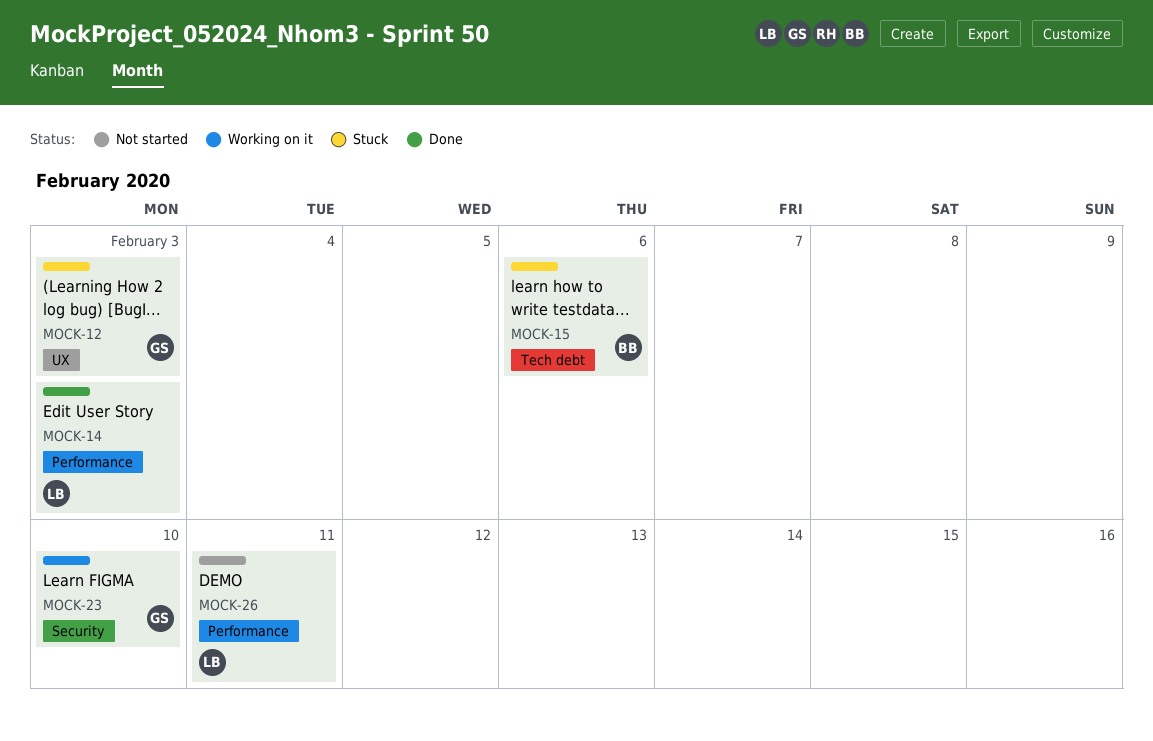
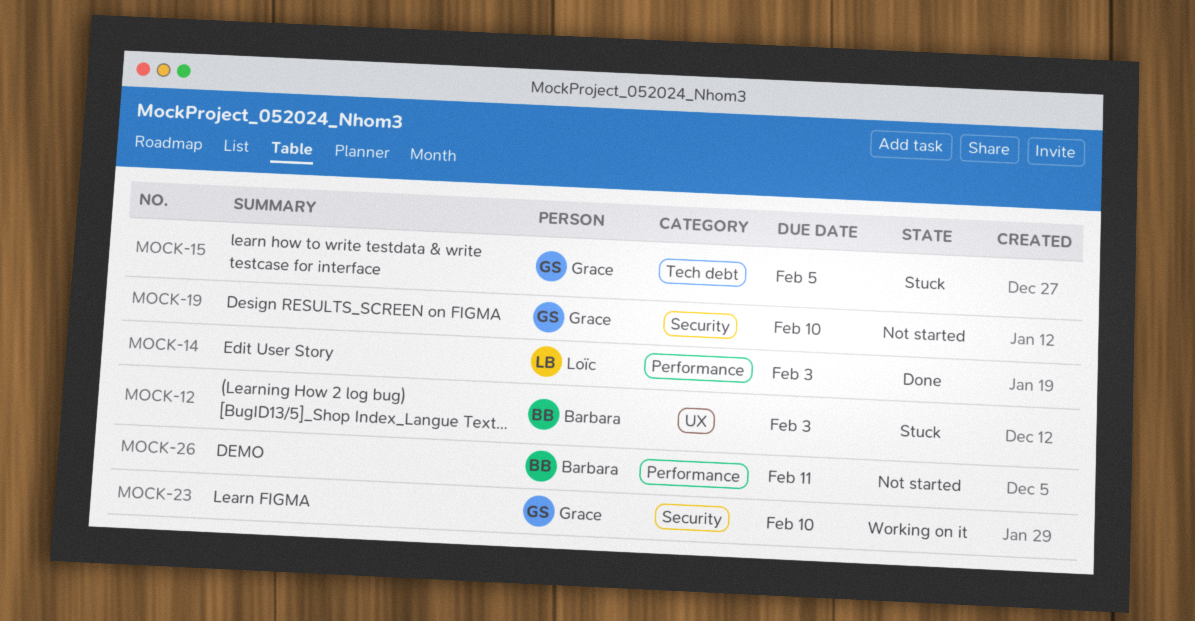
MOCK-12, owner: Grace -> Barbara
MOCK-15, owner: Barbara -> Grace
MOCK-15, due: Feb 6 -> Feb 5
MOCK-19: none -> present
MOCK-26, owner: Loïc -> Barbara

